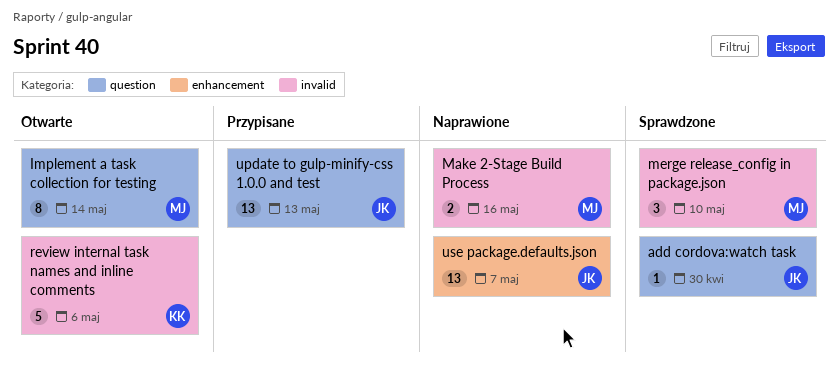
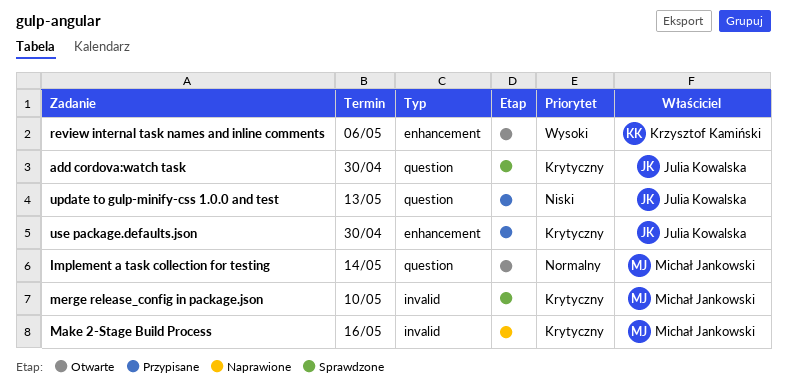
review internal task names and inline comments, label: invalid -> enhancement
use package.defaults.json, status: Naprawione -> Przypisane
use package.defaults.json, due: May 7 -> Apr 30

